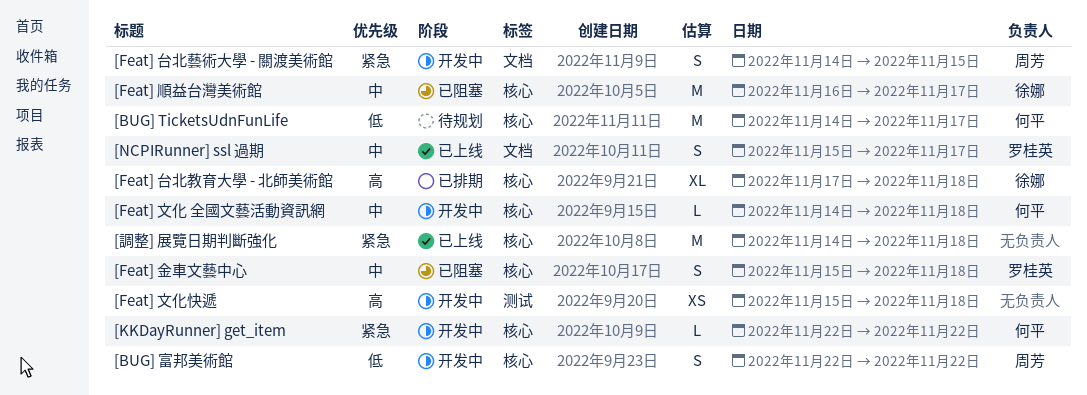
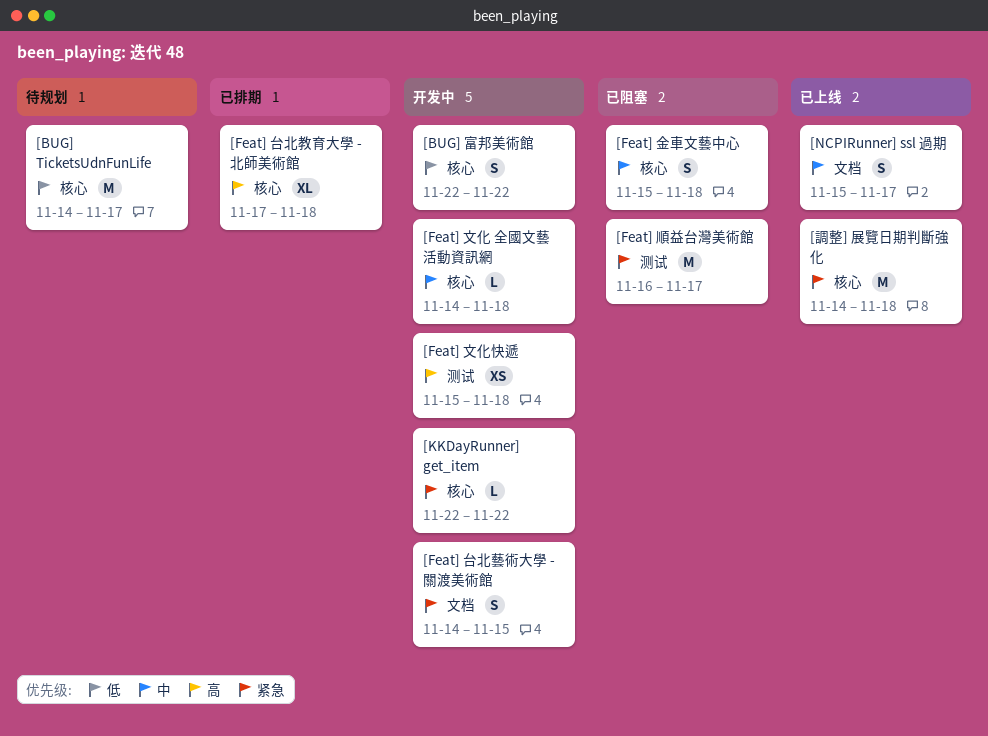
[Feat] 順益台灣美術館, priority: 中 -> 紧急
[Feat] 順益台灣美術館, label: 核心 -> 测试

